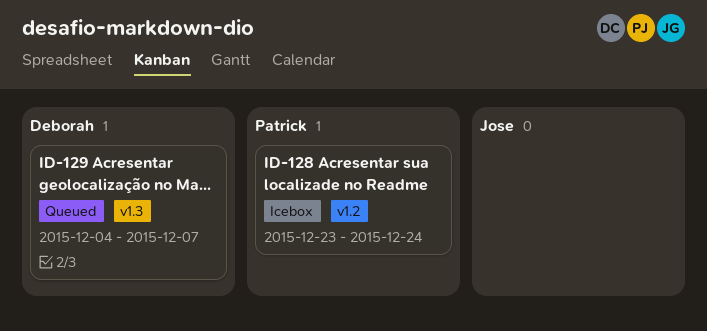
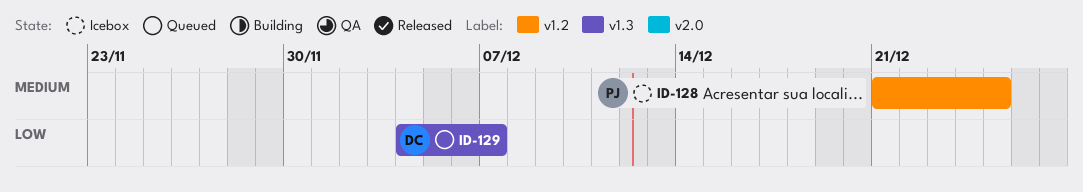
ID-128, start: Dec 23 -> Dec 21
ID-128, due: Dec 24 -> Dec 25

